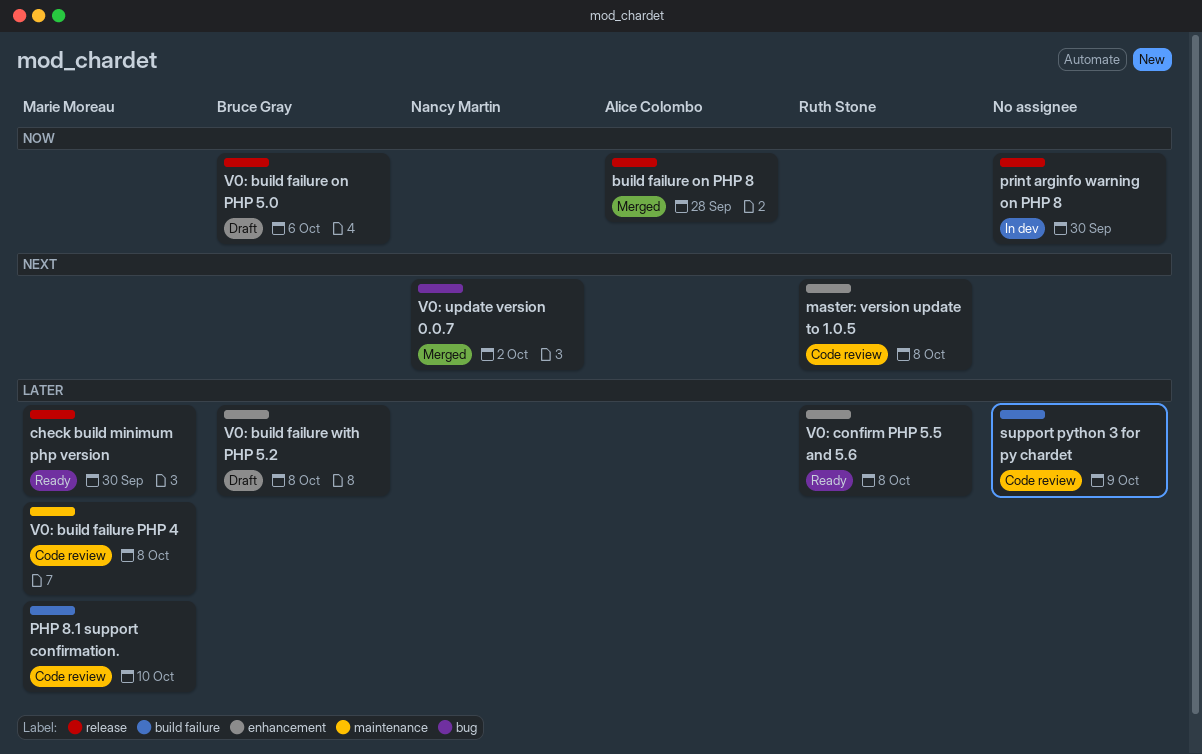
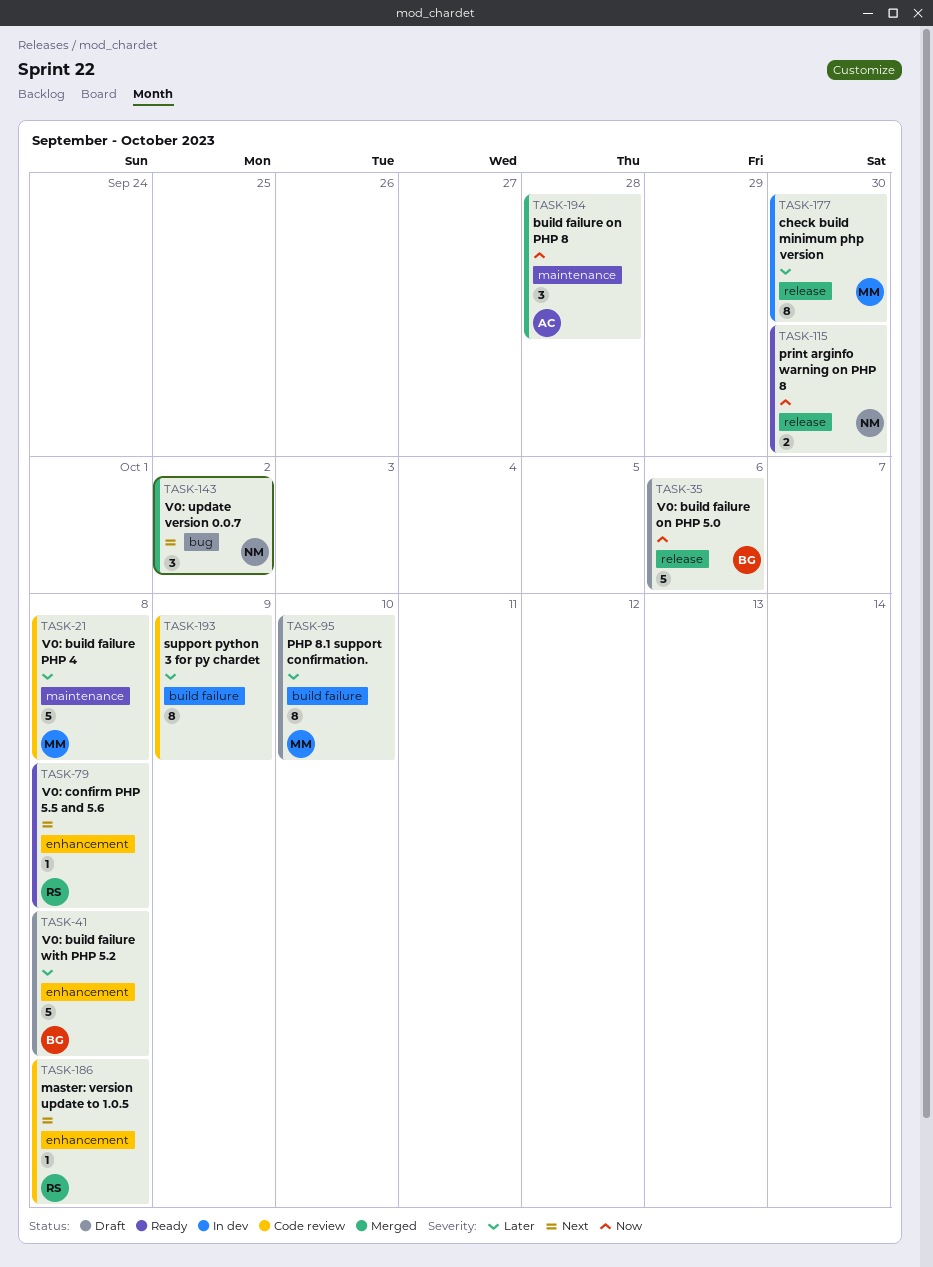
build failure on PHP 8, label: release -> maintenance
check build minimum php version, status: Ready -> In dev
PHP 8.1 support confirmation., status: Code review -> Draft
print arginfo warning on PHP 8, status: In dev -> Ready
print arginfo warning on PHP 8, owner: none -> Nancy Martin
V0: confirm PHP 5.5 and 5.6, priority: Later -> Next

